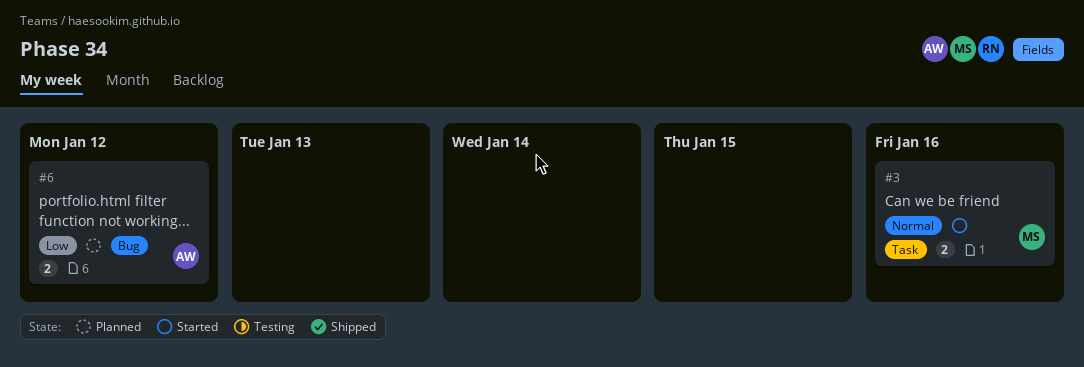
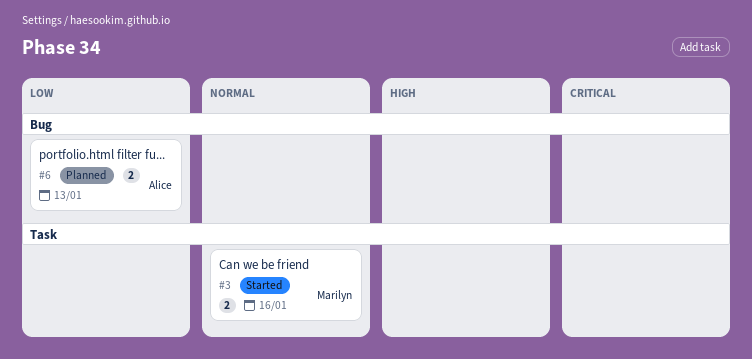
#6, due: Jan 12 -> Jan 13

